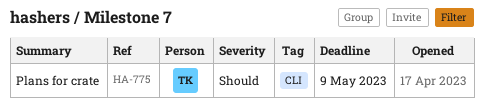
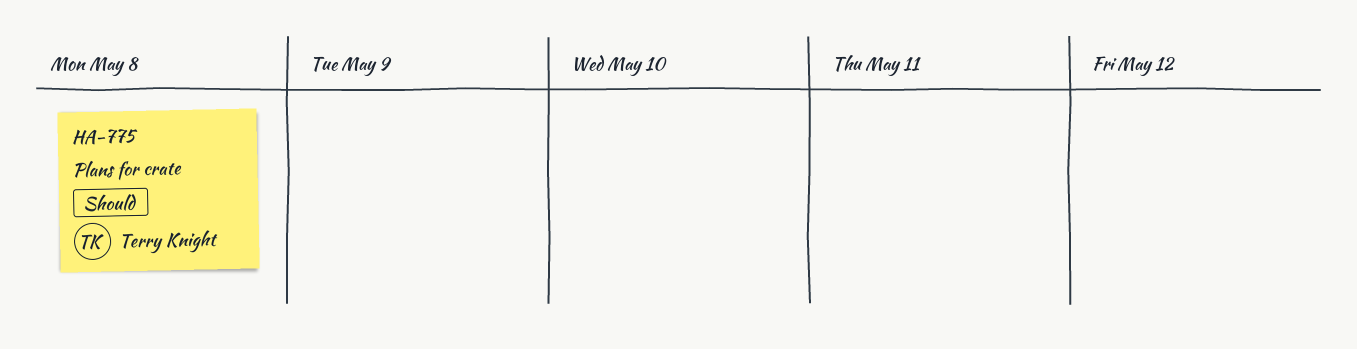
HA-775, due: May 9 -> May 8

